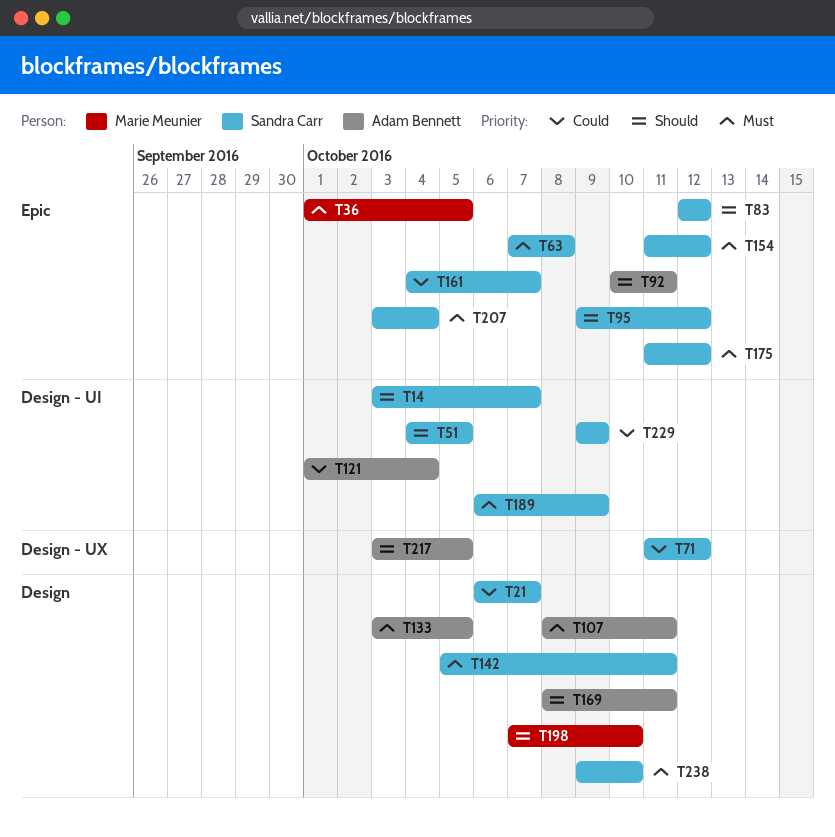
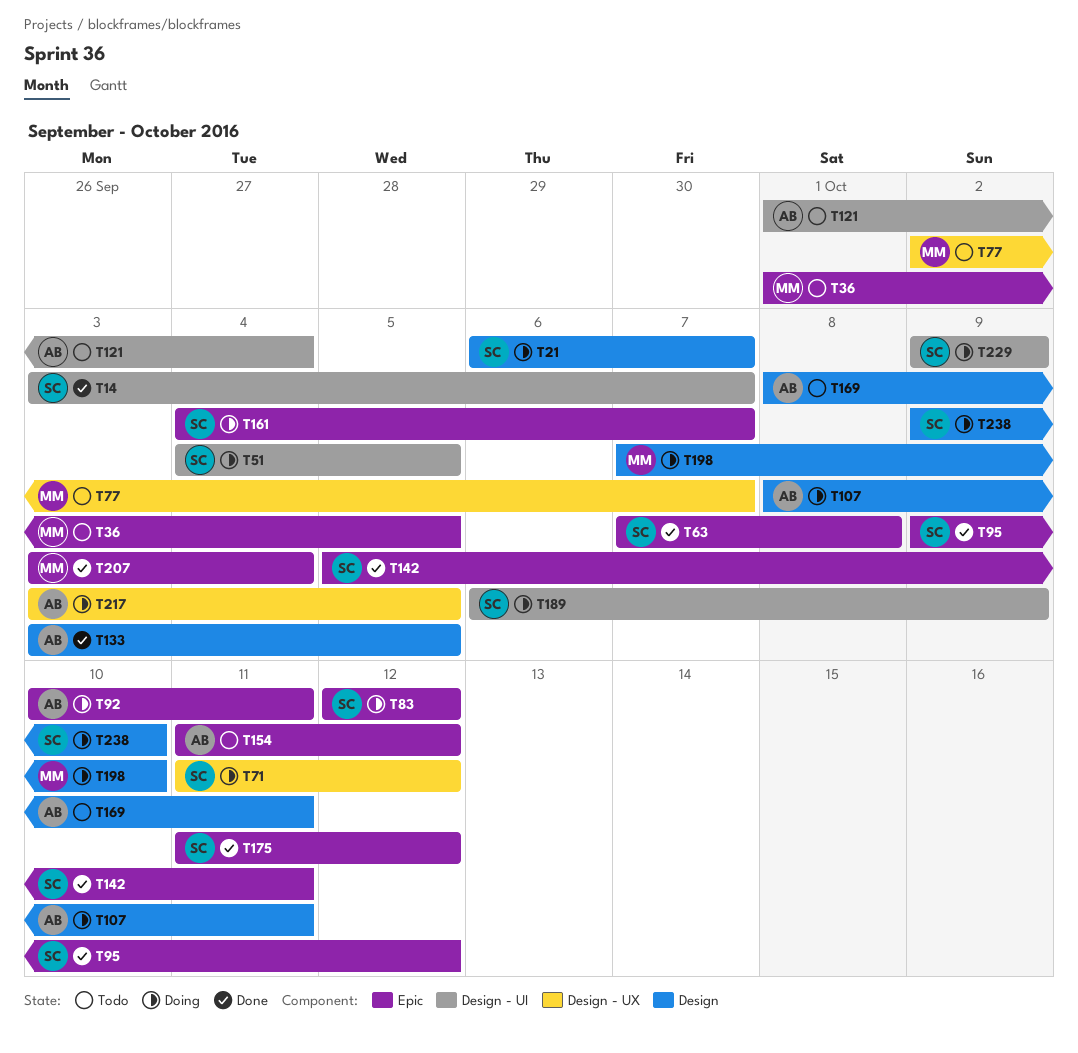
T77: none -> present
T142, label: Design -> Epic
T154, owner: Sandra Carr -> Adam Bennett
T207, owner: Sandra Carr -> Marie Meunier

